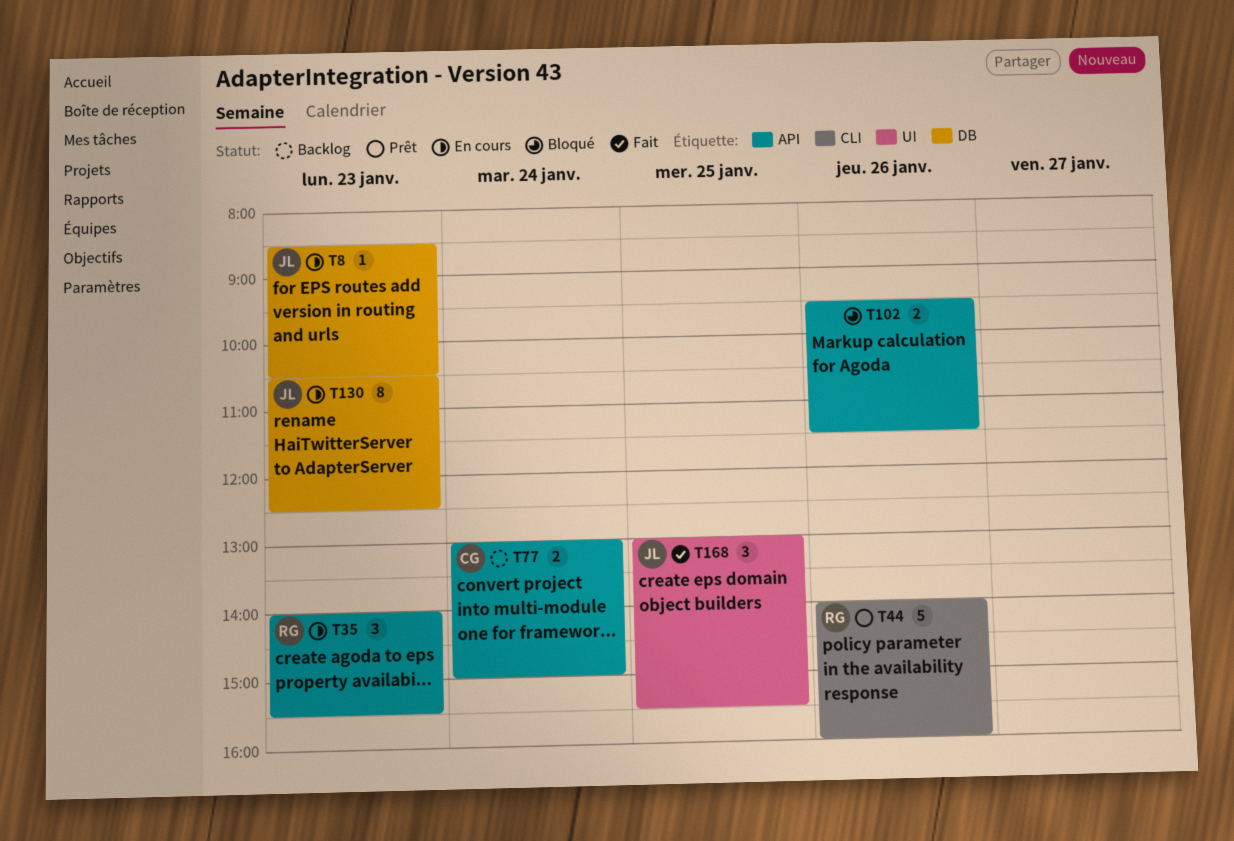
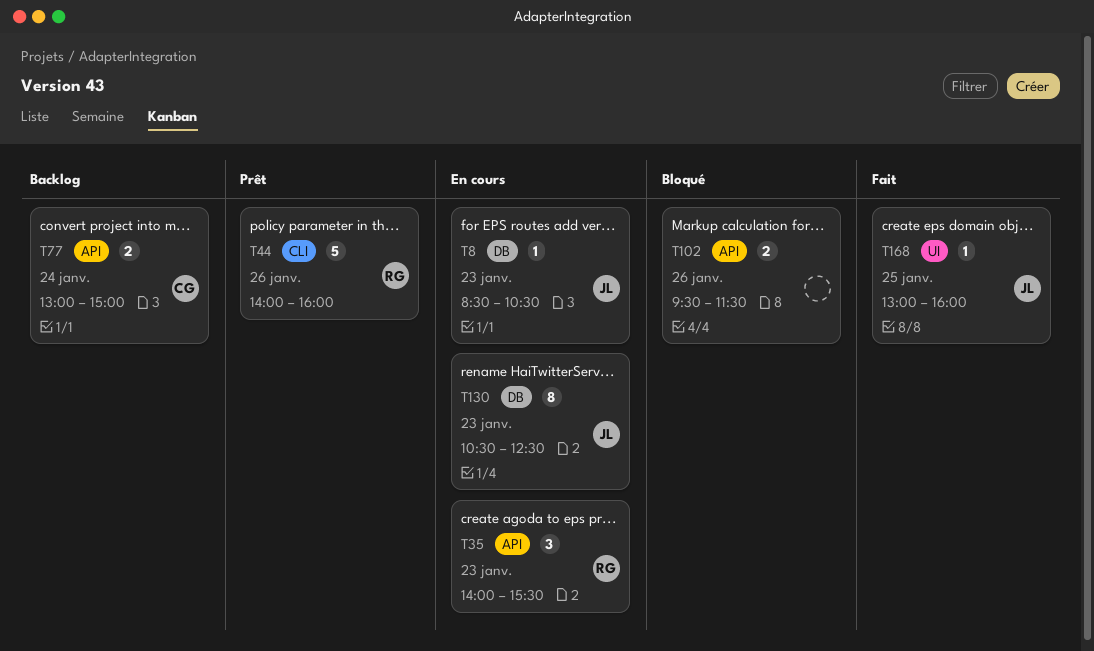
T168, estimate: 3 -> 1
T168, ends: 15:30 -> 16:00

